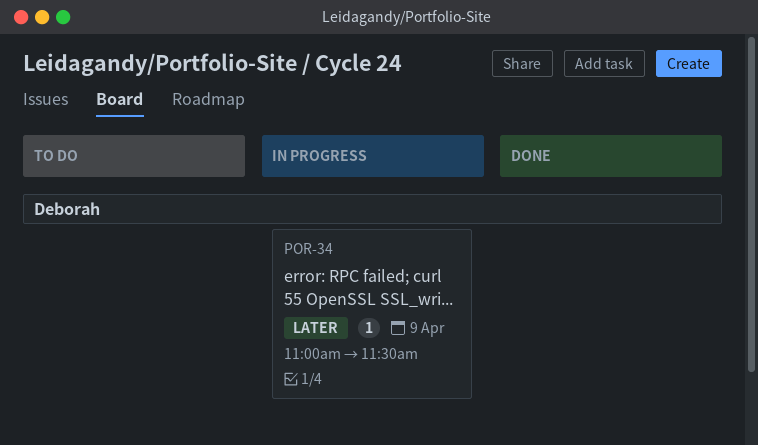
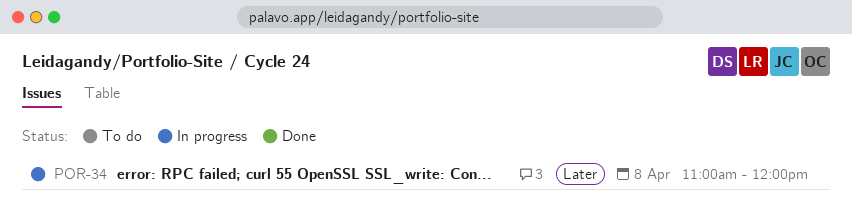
POR-34, day: Apr 9 -> Apr 8
POR-34, ends: 11:30 -> 12:00

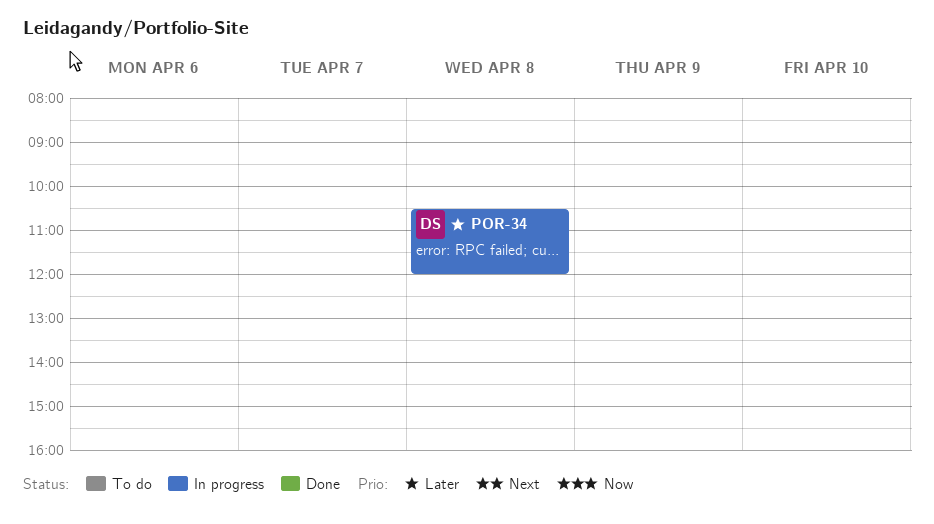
POR-34, begins: 11:00 -> 10:30

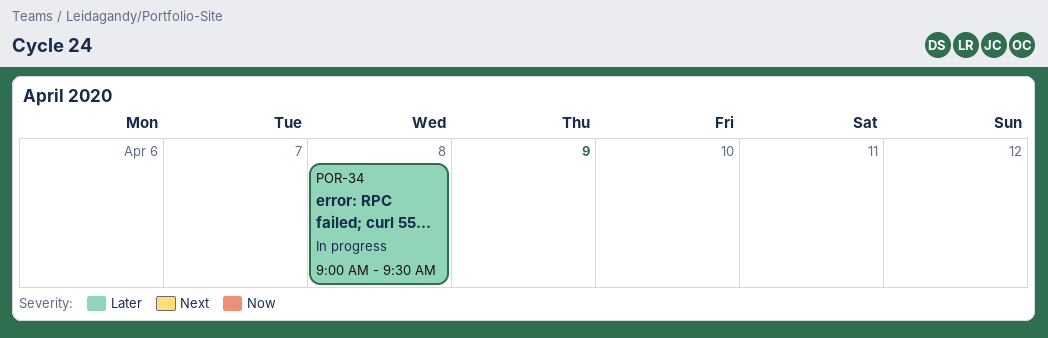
POR-34, begins: 10:30 -> 09:00
POR-34, ends: 12:00 -> 09:30

